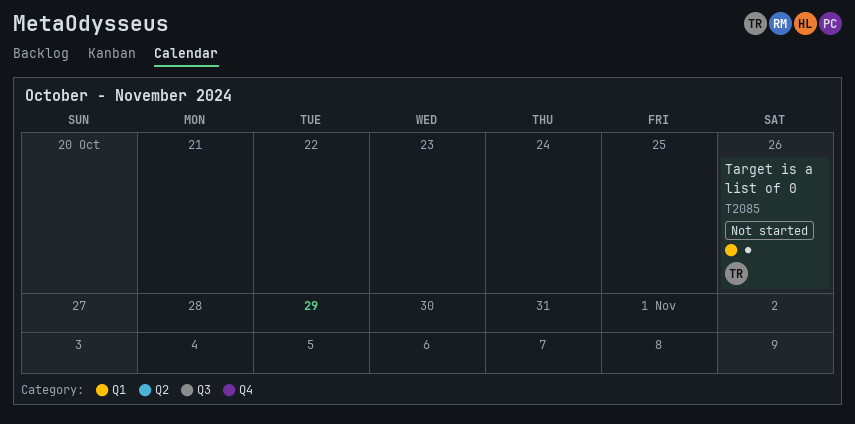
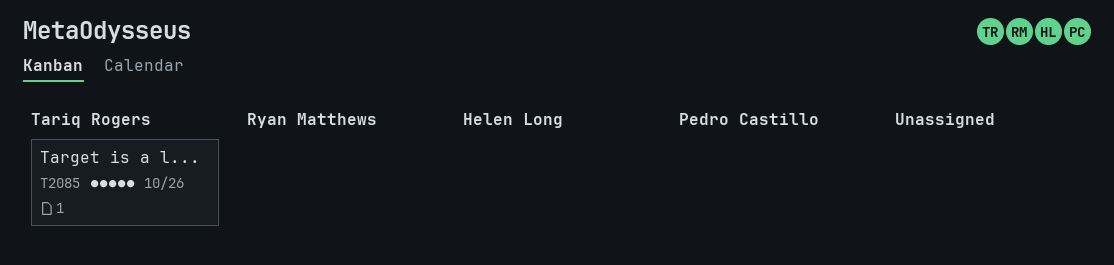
T2085, estimate: 1 -> 5

